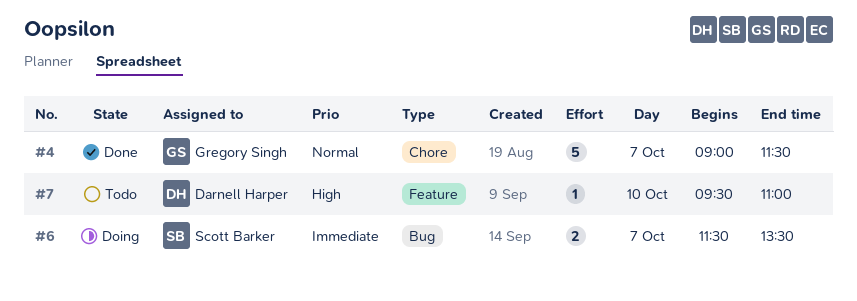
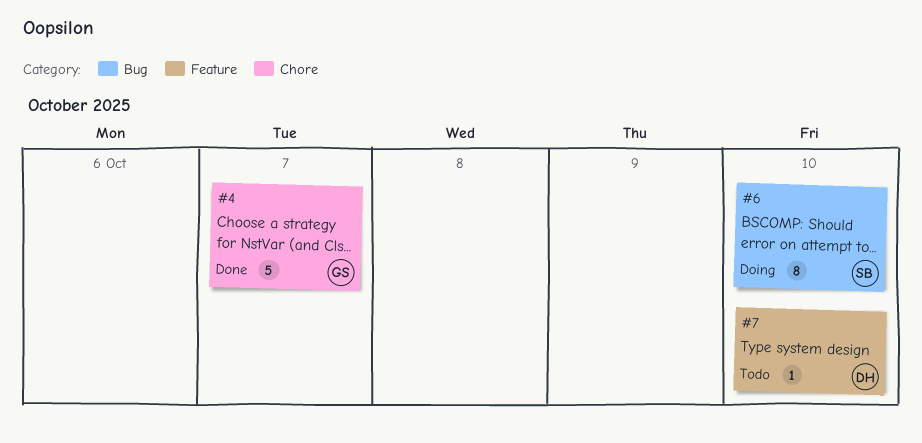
#6, estimate: 2 -> 8
#6, day: Oct 7 -> Oct 10

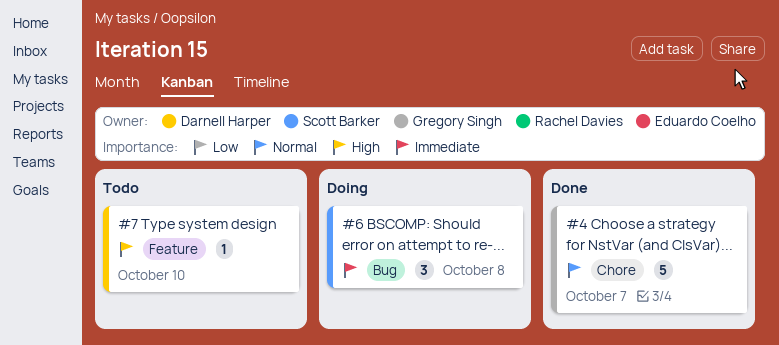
#6, estimate: 8 -> 3
#6, day: Oct 10 -> Oct 8

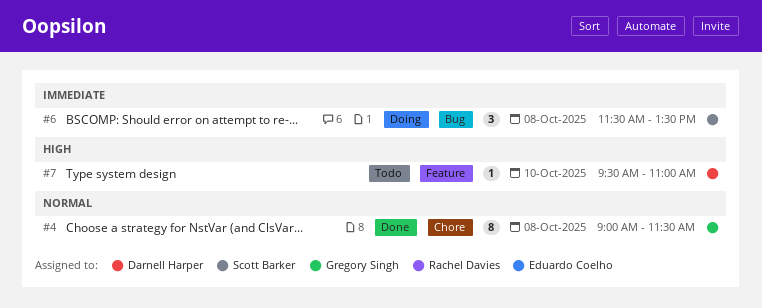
#4, estimate: 5 -> 8
#4, day: Oct 7 -> Oct 8

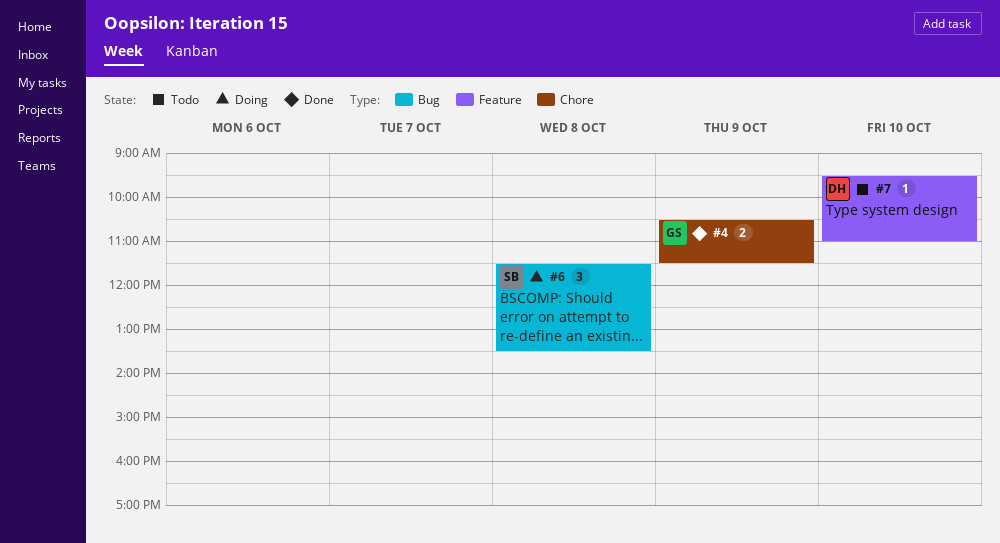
#4, estimate: 8 -> 2
#4, day: Oct 8 -> Oct 9
#4, begins: 09:00 -> 10:30

